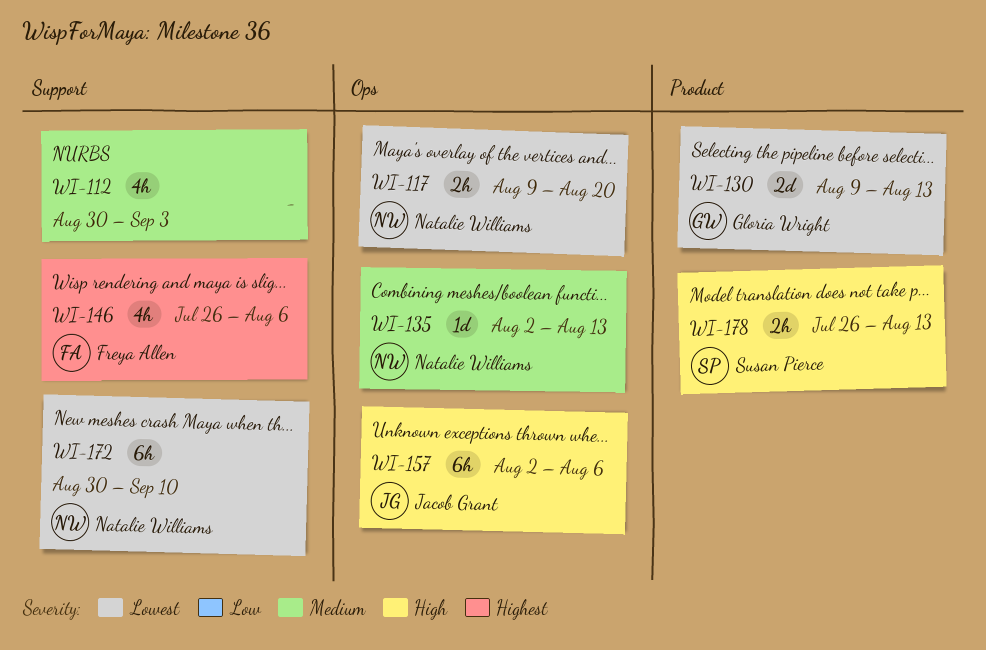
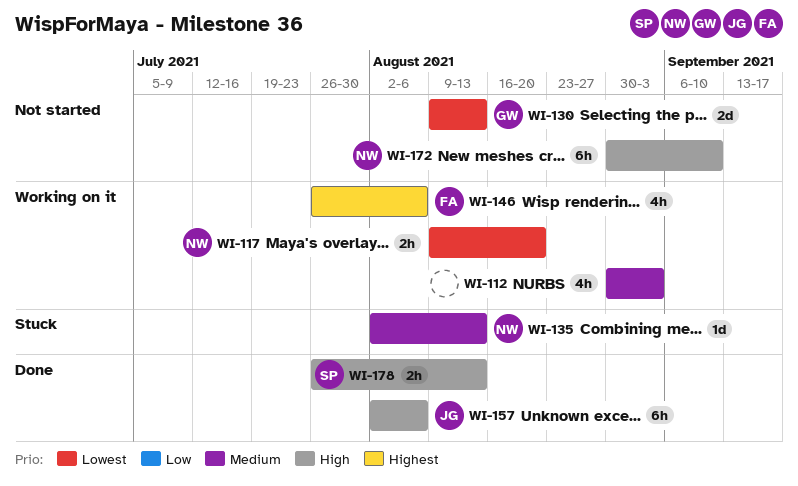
WI-172, priority: Lowest -> High

